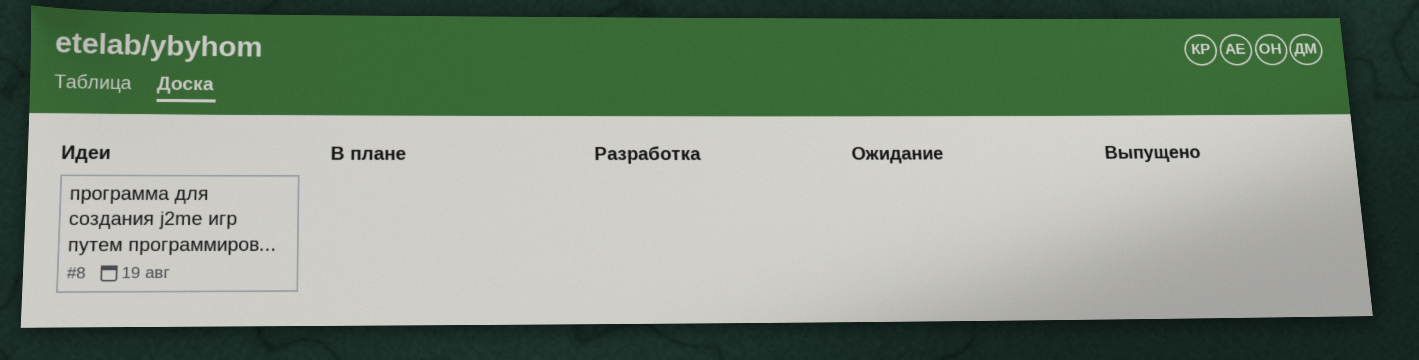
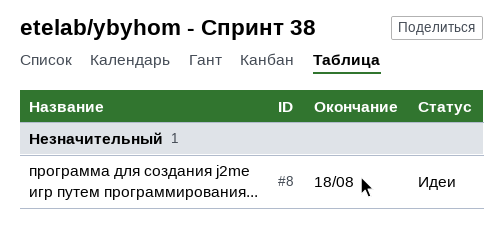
#8, due: Aug 19 -> Aug 18

